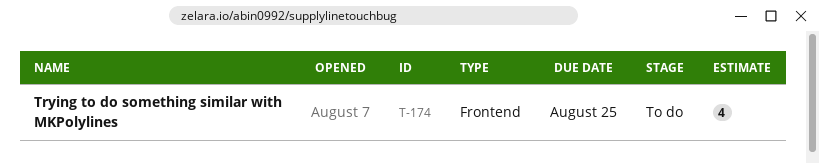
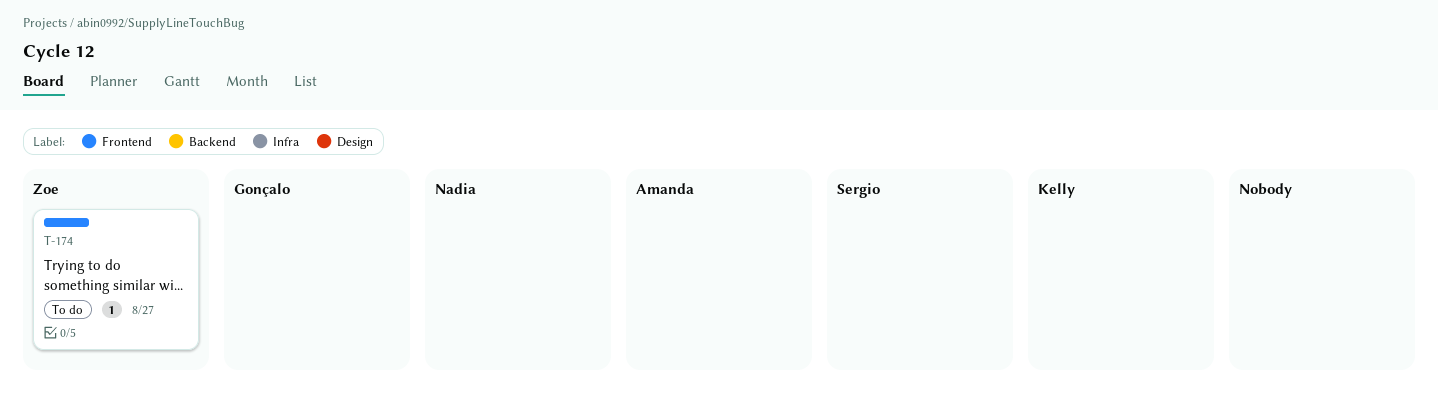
T-174, estimate: 4 -> 1
T-174, due: Aug 25 -> Aug 27

